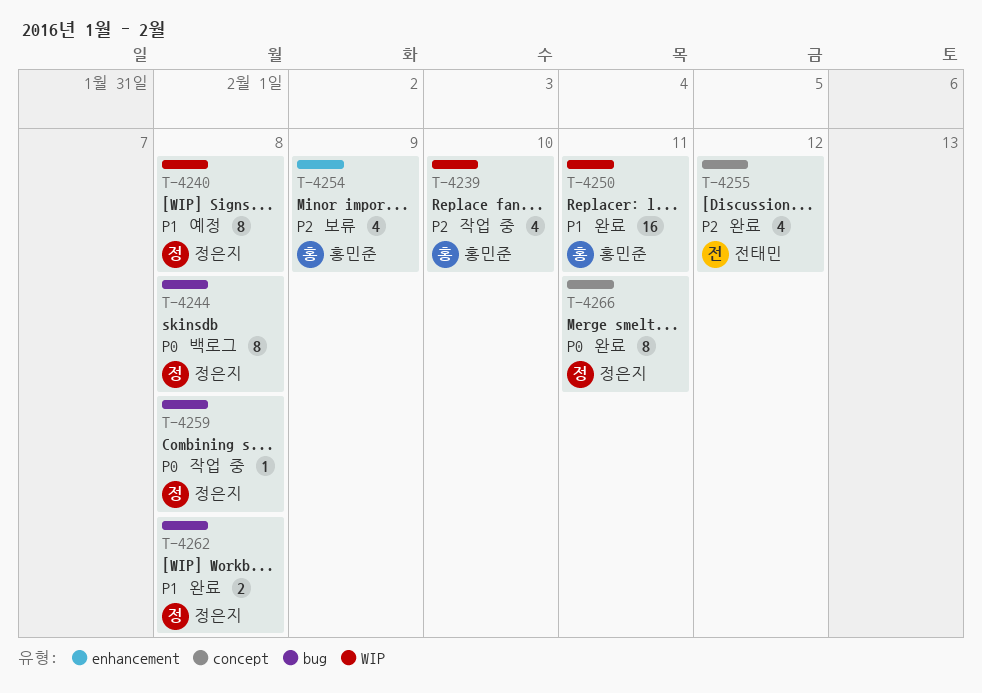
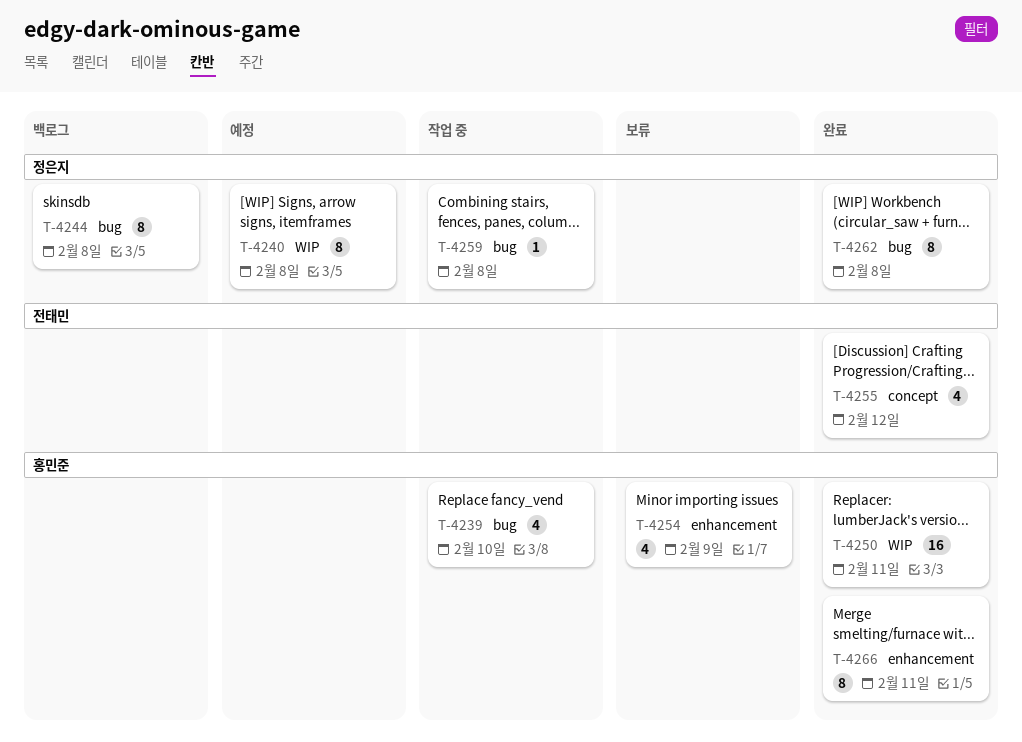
T-4239, label: WIP -> bug
T-4262, estimate: 2 -> 8
T-4266, owner: 정은지 -> 홍민준
T-4266, label: concept -> enhancement

